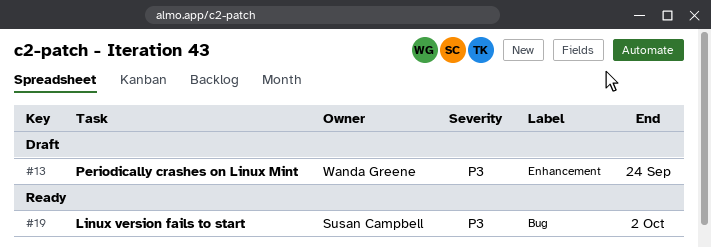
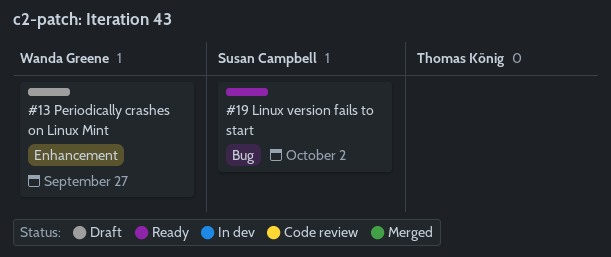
#13, due: Sep 24 -> Sep 27

